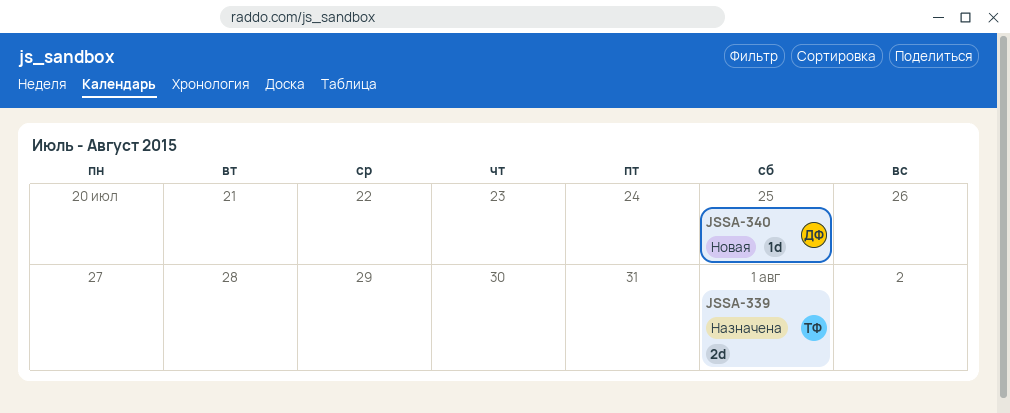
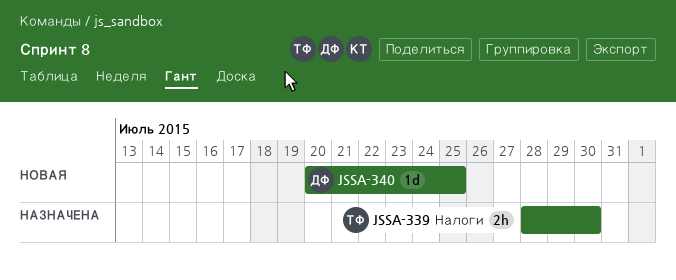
JSSA-339, estimate: 2d -> 2h
JSSA-339, due: Aug 1 -> Jul 30

